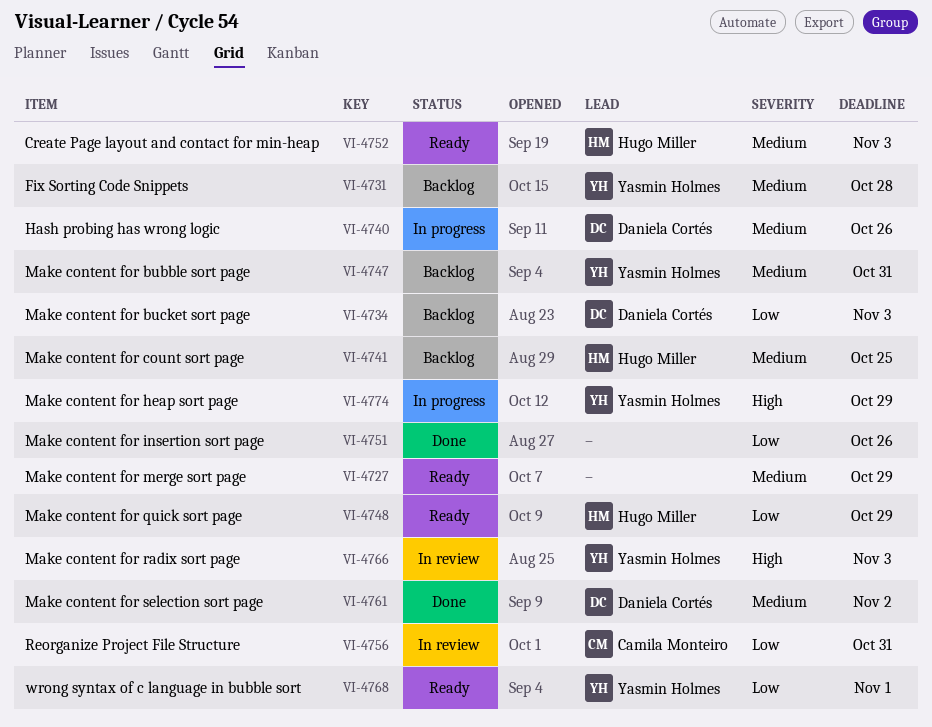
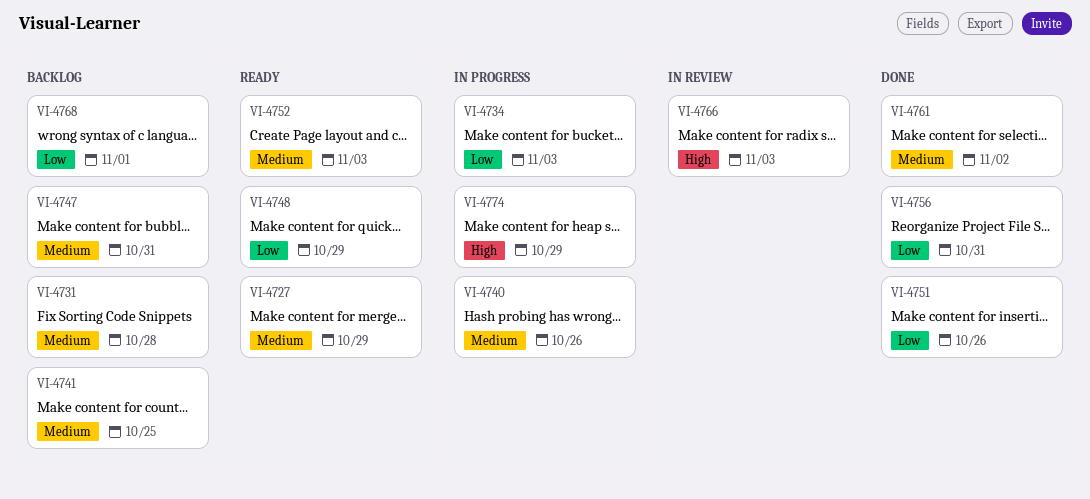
VI-4734, status: Backlog -> In progress
VI-4756, status: In review -> Done
VI-4768, status: Ready -> Backlog

